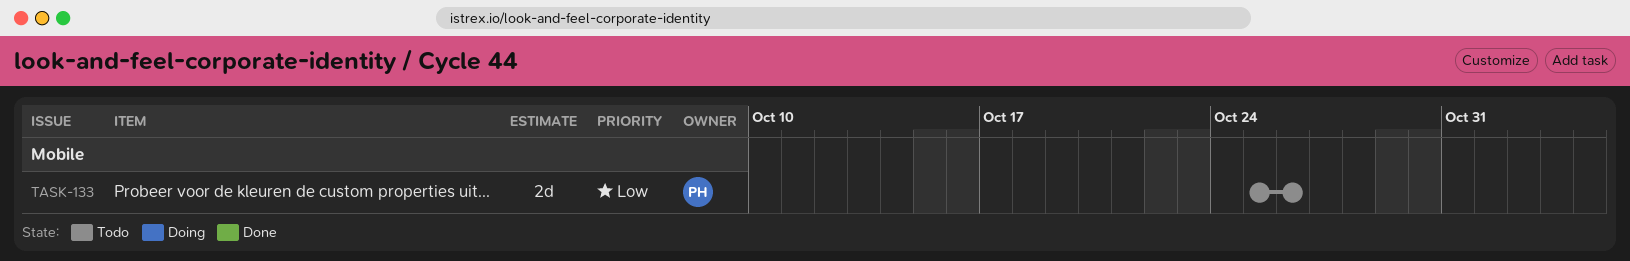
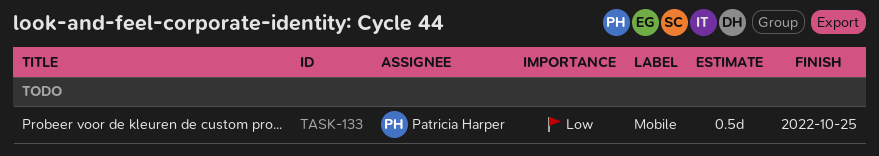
TASK-133, estimate: 2d -> 0.5d
TASK-133, due: Oct 26 -> Oct 25

